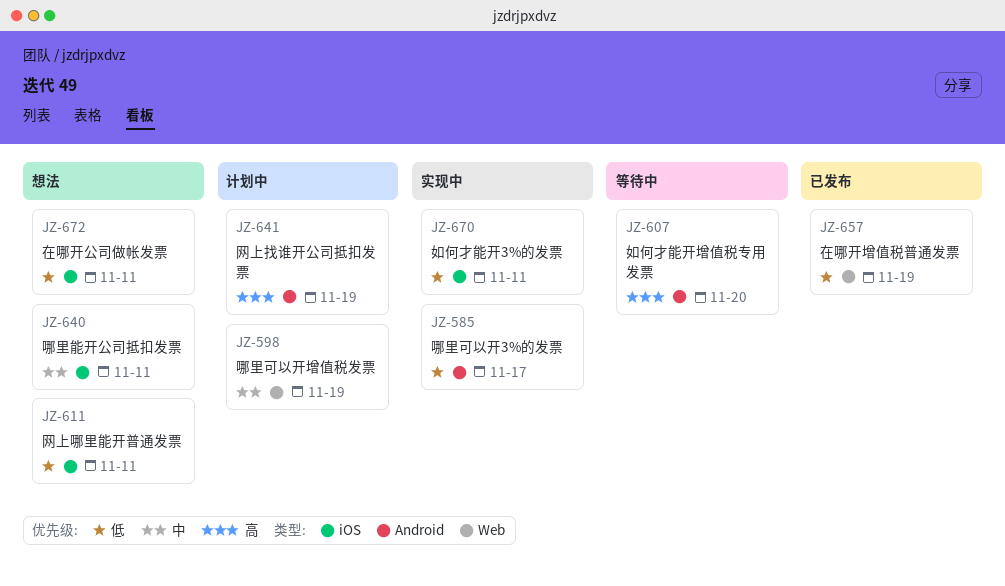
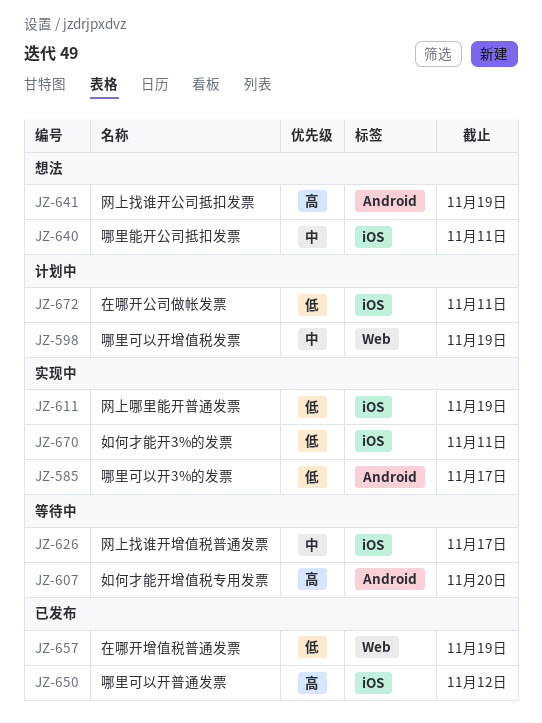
JZ-611, status: 想法 -> 实现中
JZ-611, due: Nov 11 -> Nov 19
JZ-626: none -> present
JZ-641, status: 计划中 -> 想法
JZ-650: none -> present
JZ-672, status: 想法 -> 计划中

